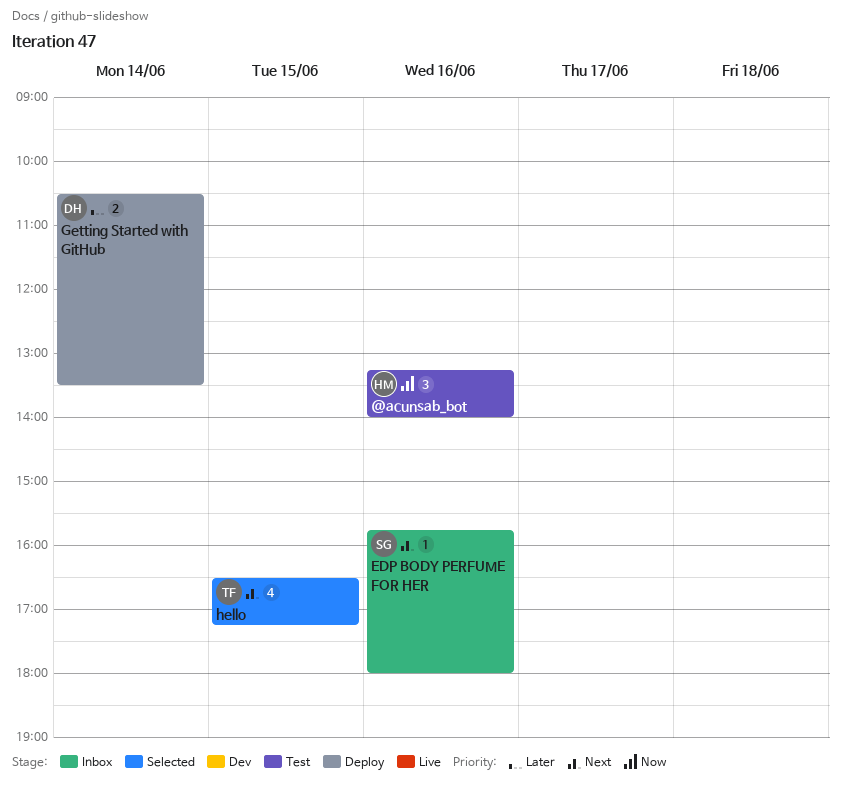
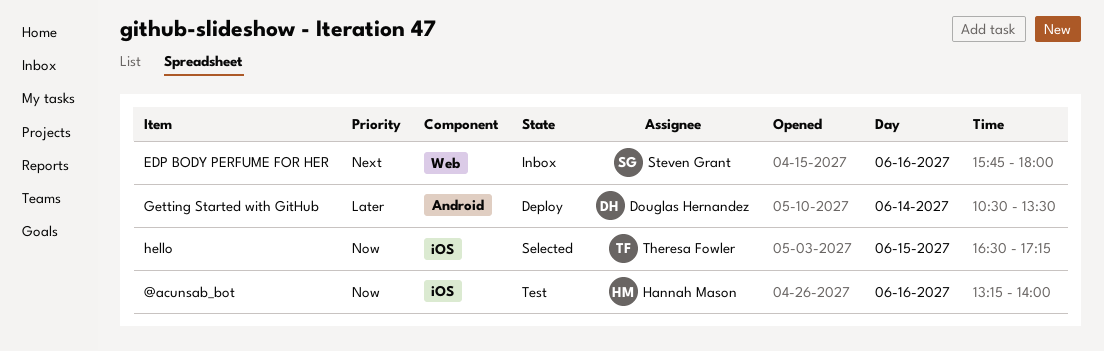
hello, priority: Next -> Now

